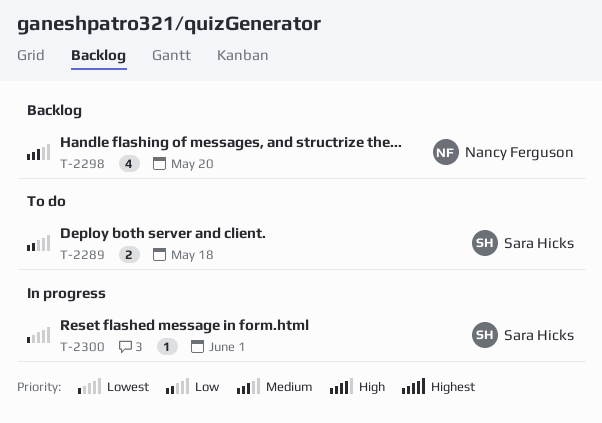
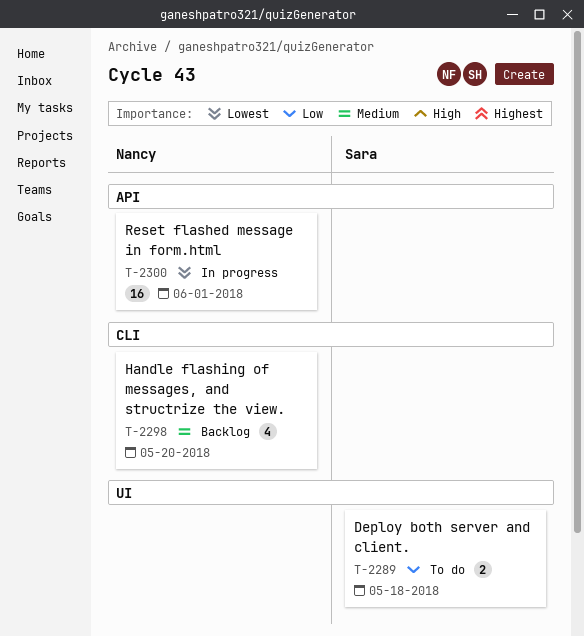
T-2300, owner: Sara Hicks -> Nancy Ferguson
T-2300, estimate: 1 -> 16

